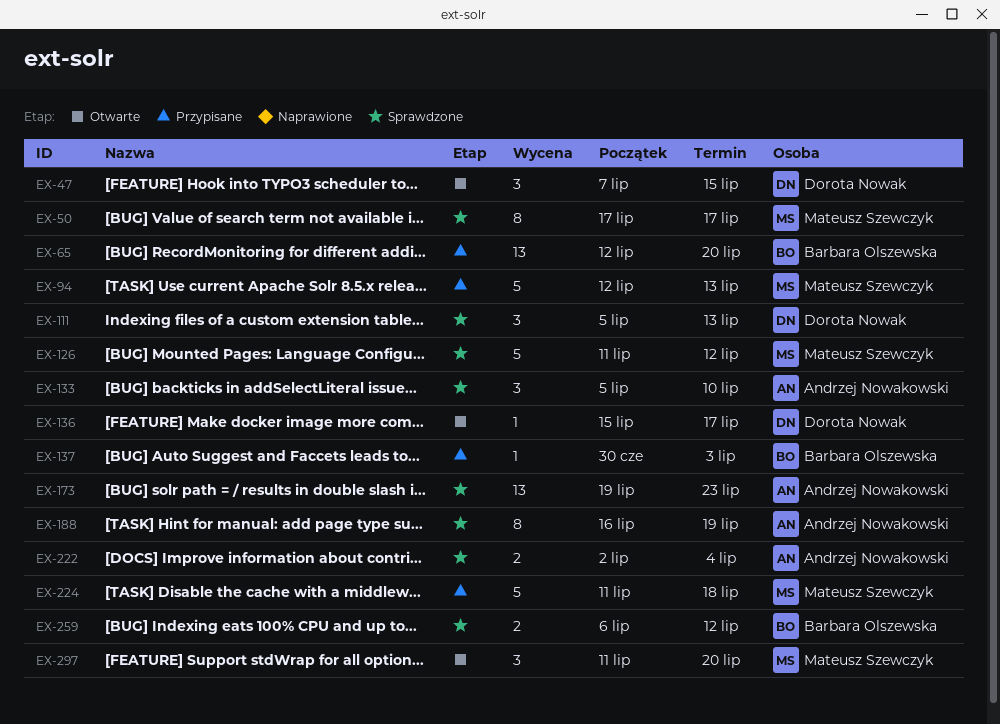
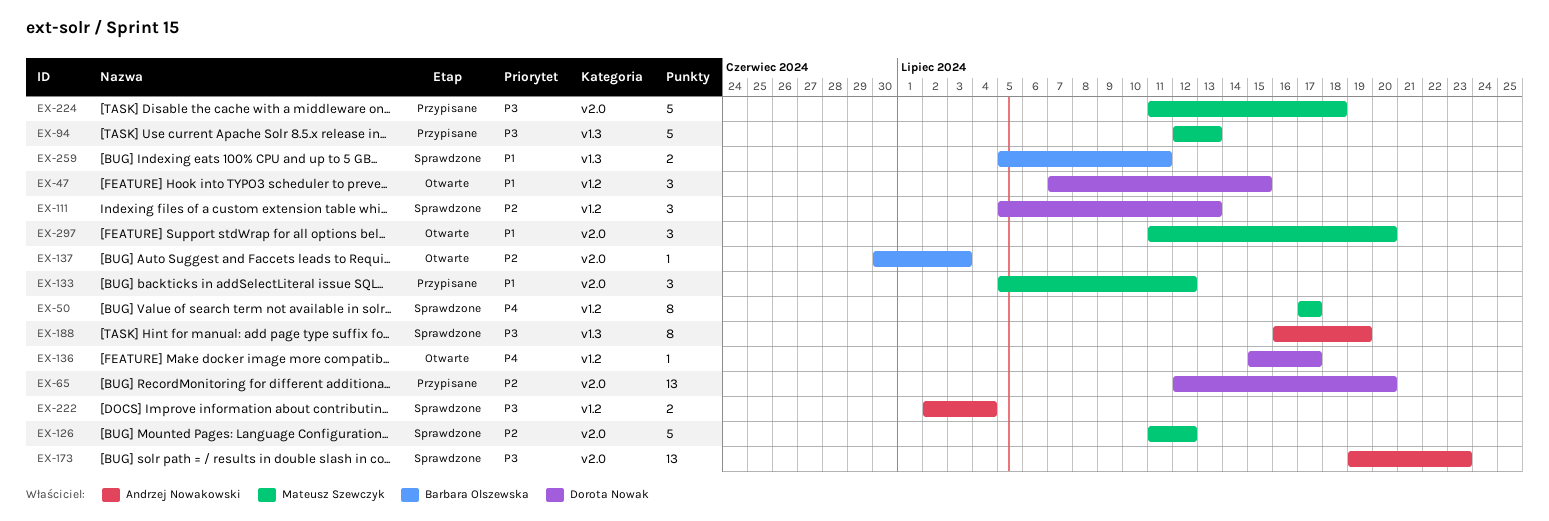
EX-65, owner: Barbara Olszewska -> Dorota Nowak
EX-133, status: Sprawdzone -> Przypisane
EX-133, owner: Andrzej Nowakowski -> Mateusz Szewczyk
EX-133, due: Jul 10 -> Jul 12
EX-137, status: Przypisane -> Otwarte
EX-259, start: Jul 6 -> Jul 5
EX-259, due: Jul 12 -> Jul 11

